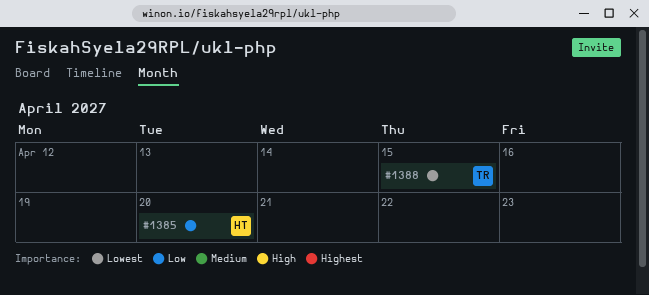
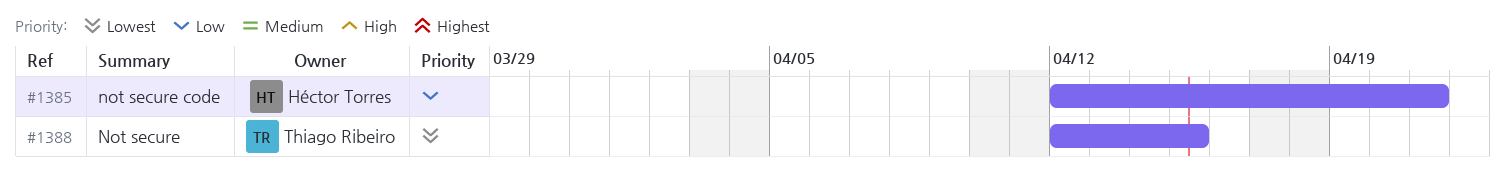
#1385, due: Apr 20 -> Apr 21

